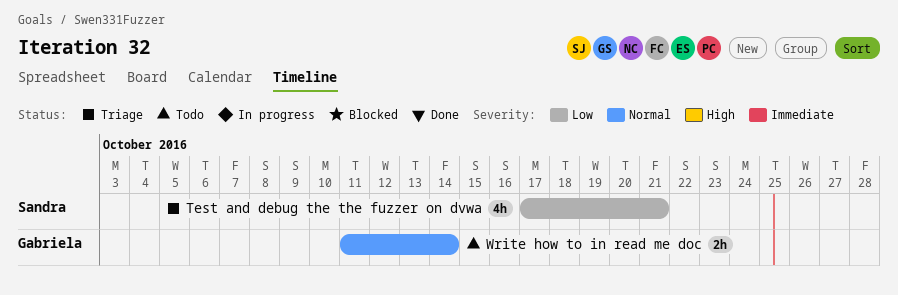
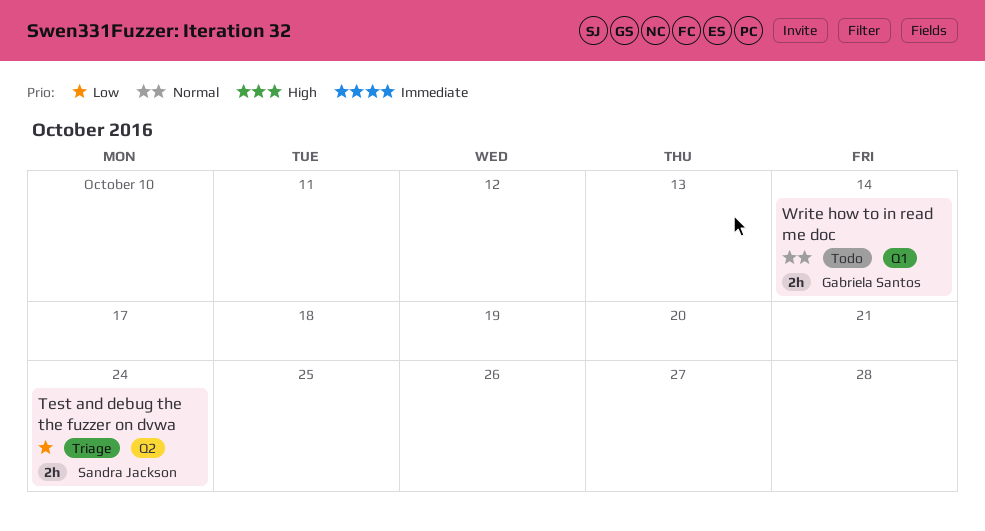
Test and debug the the fuzzer on dvwa, estimate: 4h -> 2h
Test and debug the the fuzzer on dvwa, due: Oct 21 -> Oct 24

